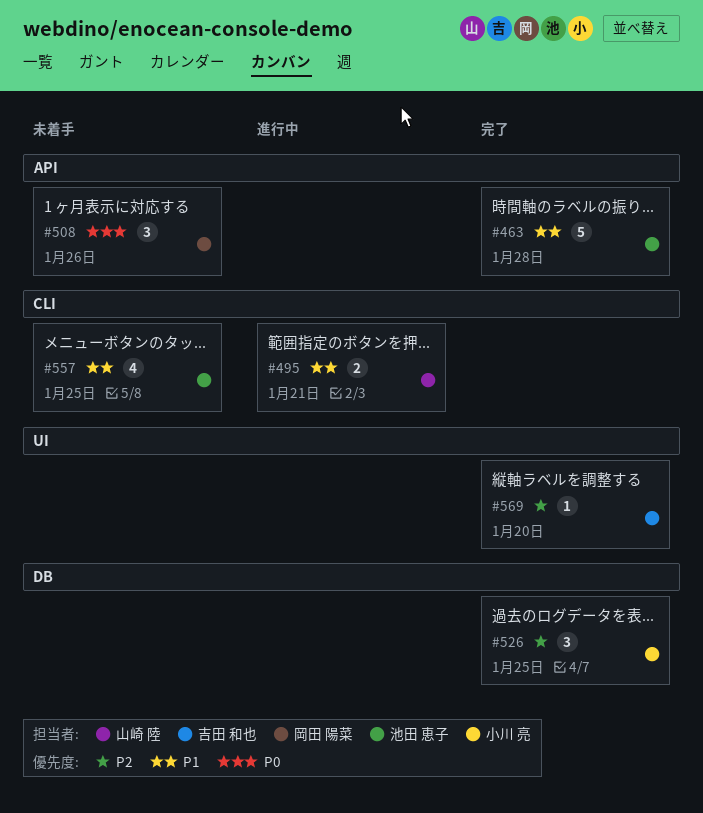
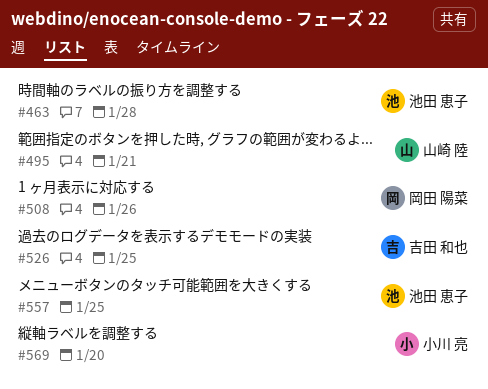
#526, owner: 小川 亮 -> 吉田 和也
#569, owner: 吉田 和也 -> 小川 亮

